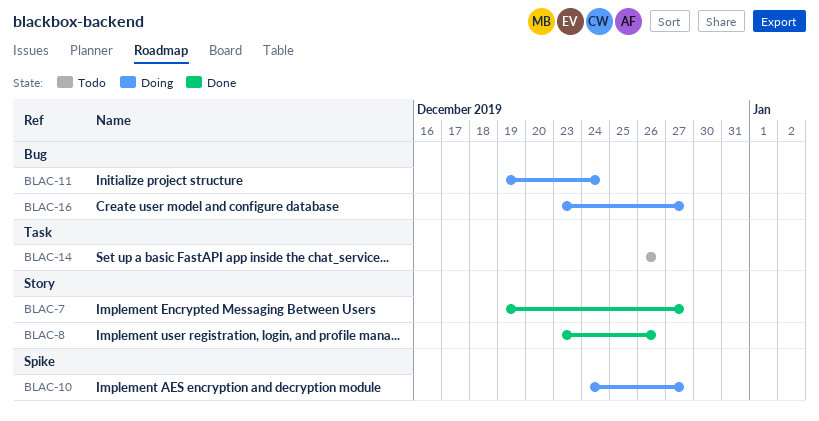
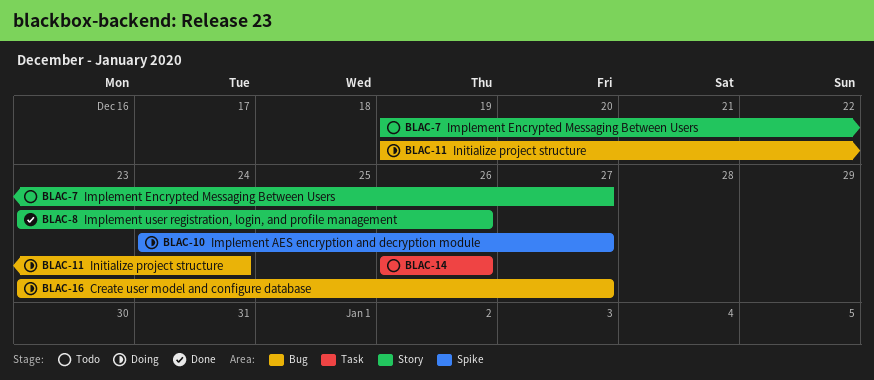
BLAC-7, status: Done -> Todo

